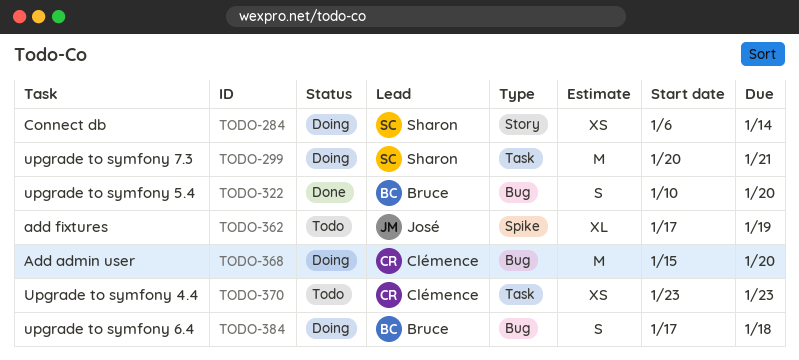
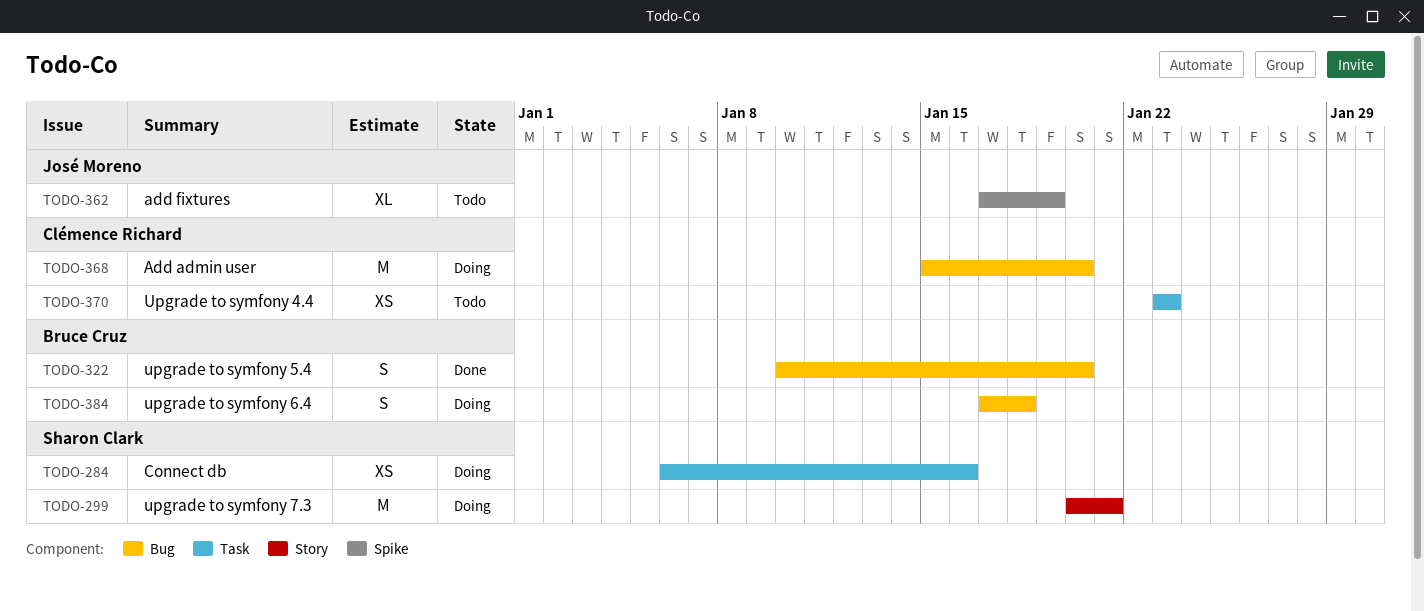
TODO-284, label: Story -> Task
TODO-284, due: Jan 14 -> Jan 16
TODO-299, label: Task -> Story

